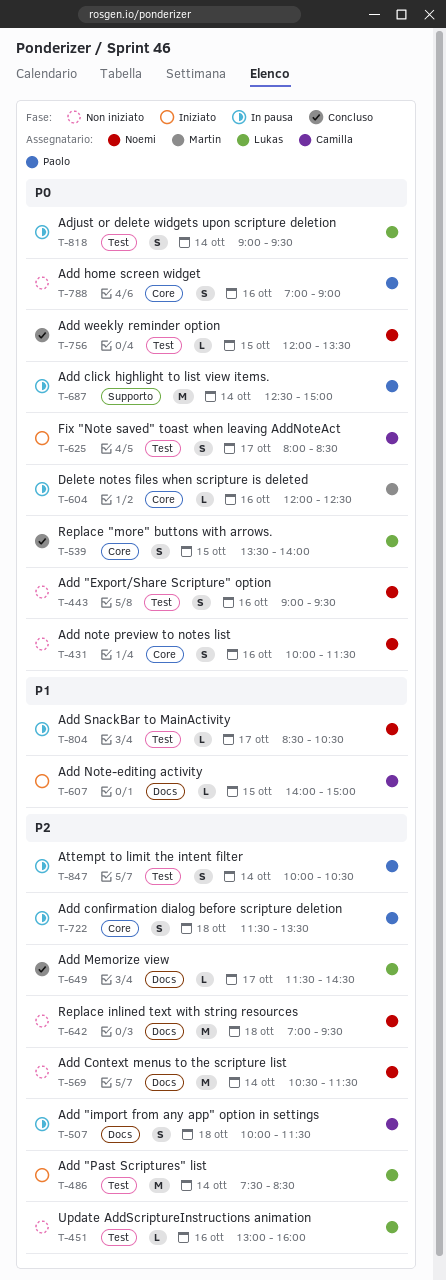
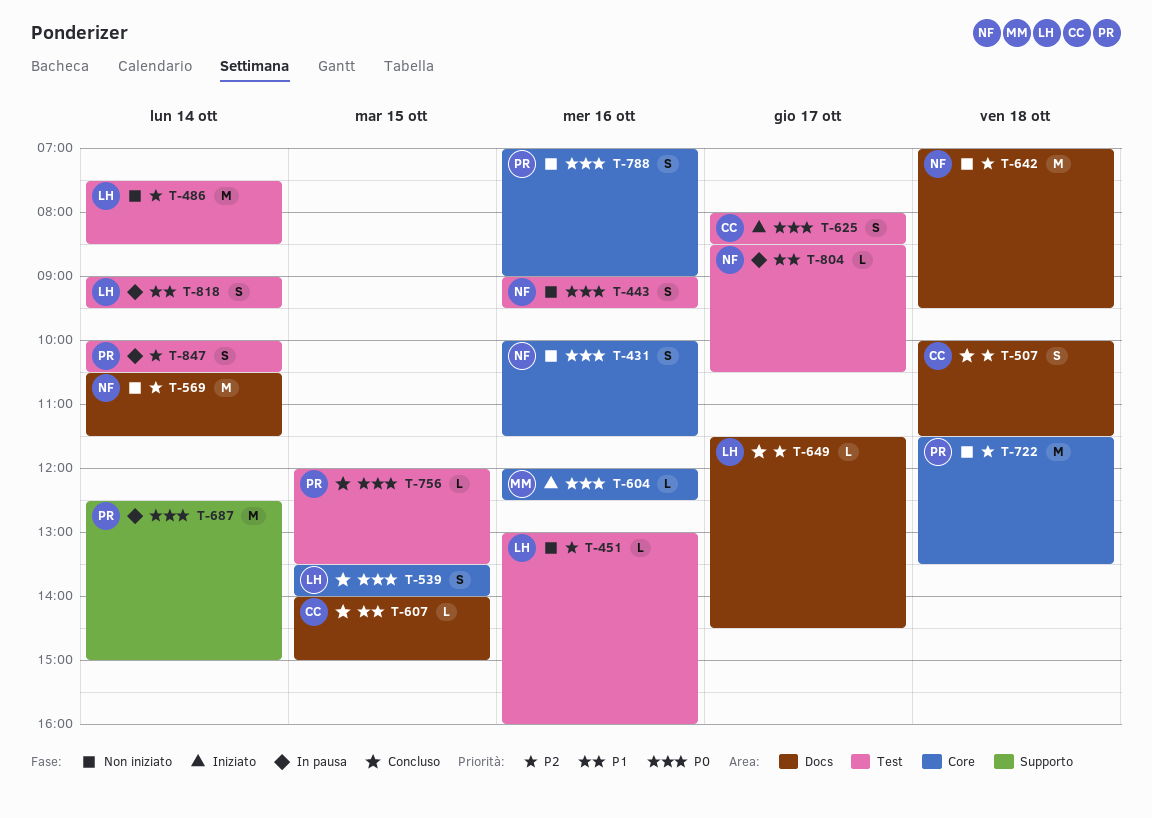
T-486, status: Iniziato -> Non iniziato
T-507, status: In pausa -> Concluso
T-604, status: In pausa -> Iniziato
T-607, status: Iniziato -> Concluso
T-722, status: In pausa -> Non iniziato
T-722, estimate: S -> M
T-756, owner: Noemi -> Paolo
T-818, priority: P0 -> P1

